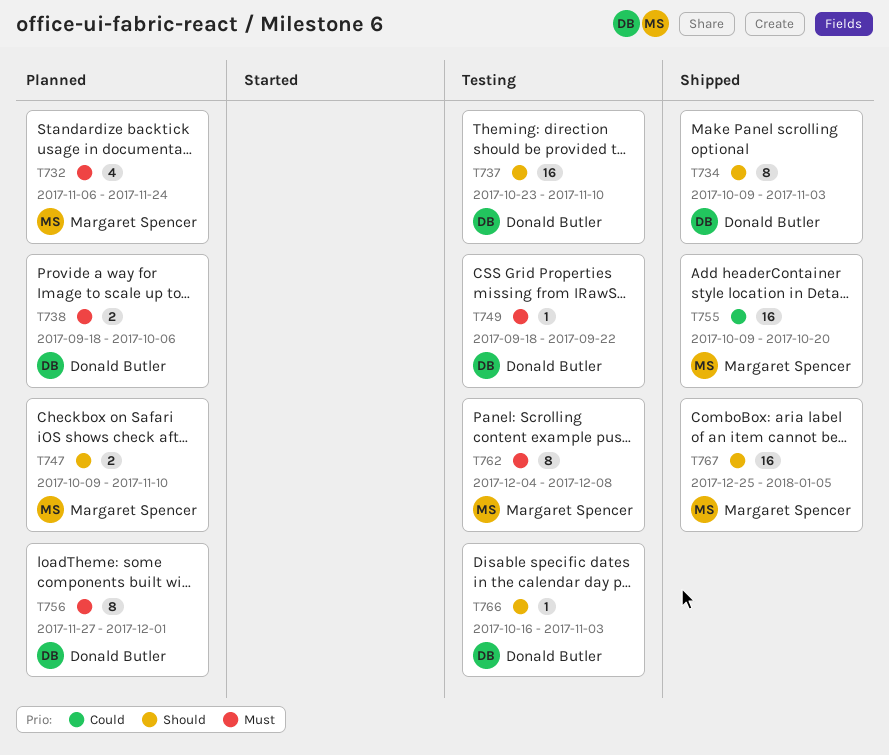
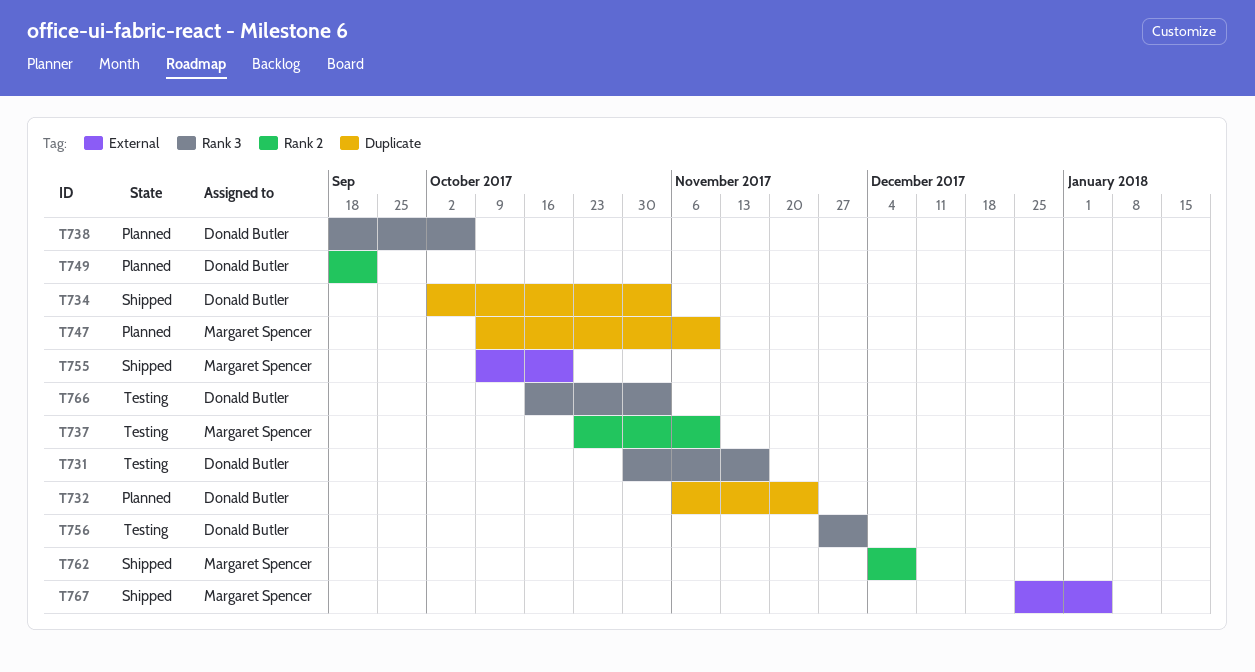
T731: none -> present
T732, owner: Margaret Spencer -> Donald Butler
T734, start: Oct 9 -> Oct 2
T737, owner: Donald Butler -> Margaret Spencer
T749, status: Testing -> Planned
T756, status: Planned -> Testing
T762, status: Testing -> Shipped

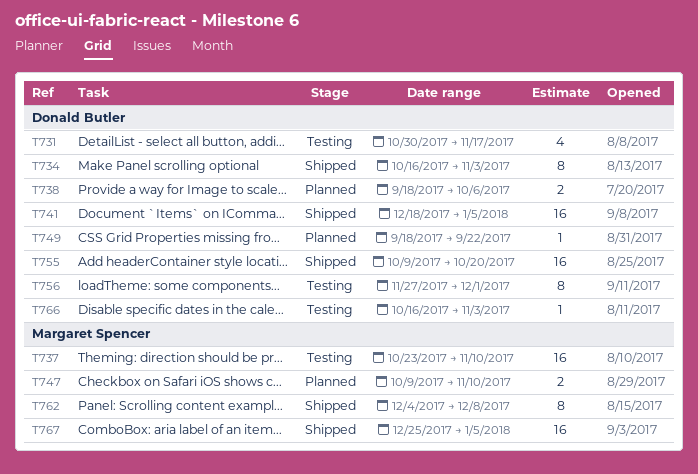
T732: present -> none
T734, start: Oct 2 -> Oct 16
T741: none -> present
T755, owner: Margaret Spencer -> Donald Butler

